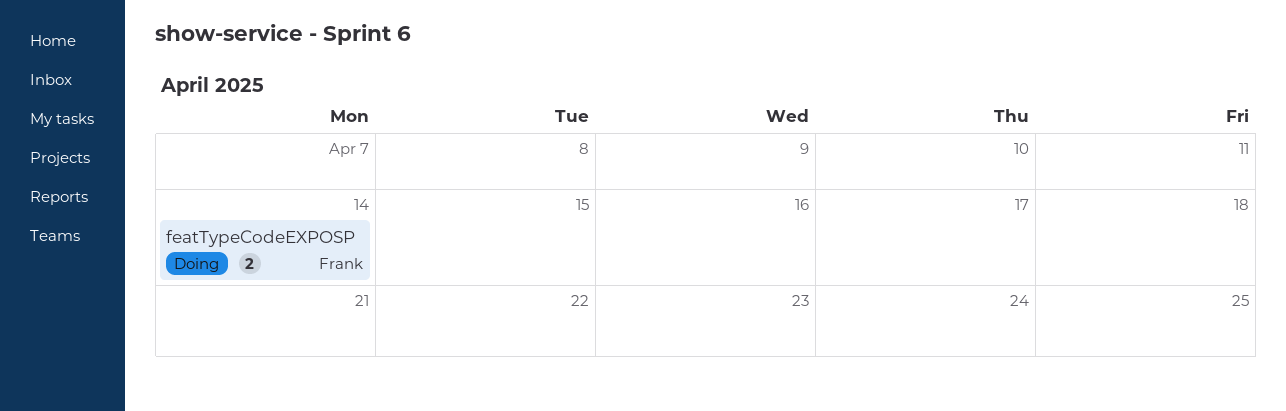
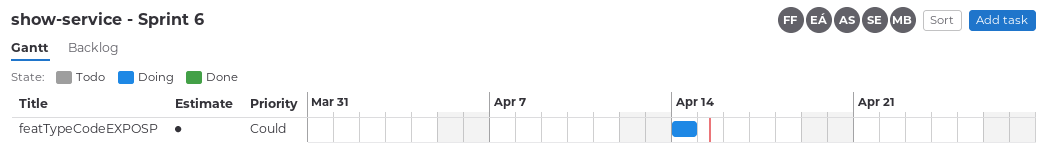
featTypeCodeEXPOSP, estimate: 2 -> 1

